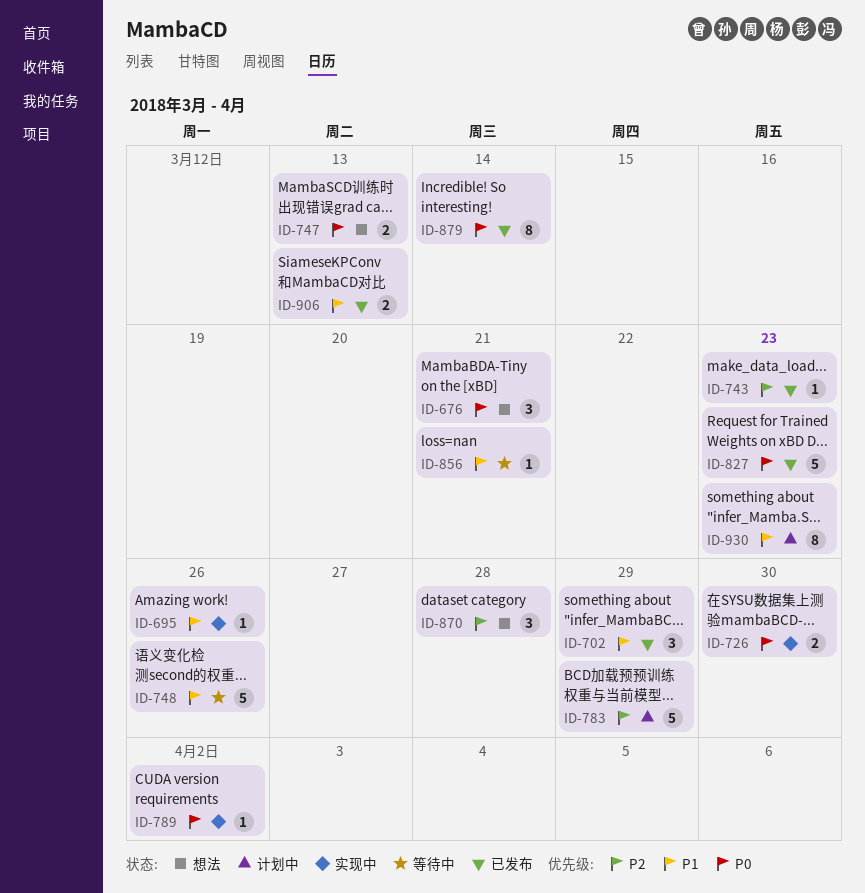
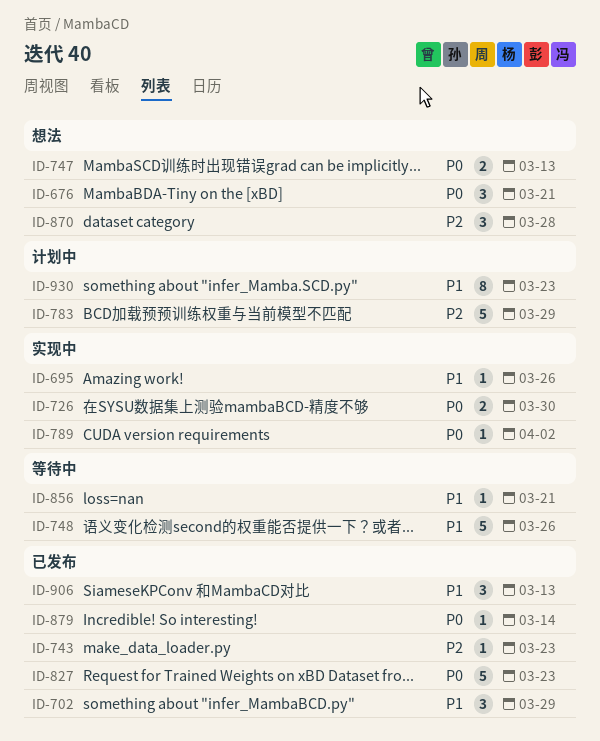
ID-879, estimate: 8 -> 1
ID-906, estimate: 2 -> 3

